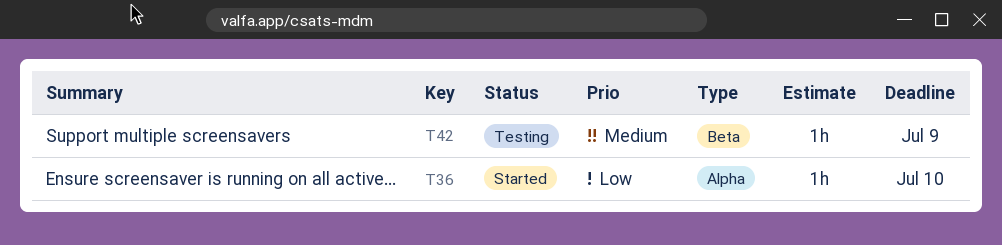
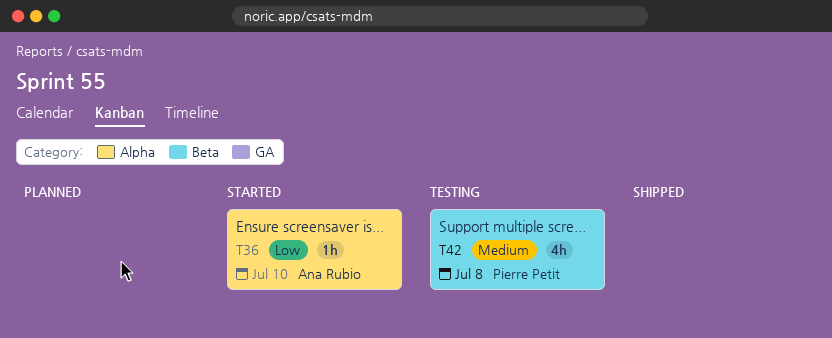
T42, estimate: 1h -> 4h
T42, due: Jul 9 -> Jul 8

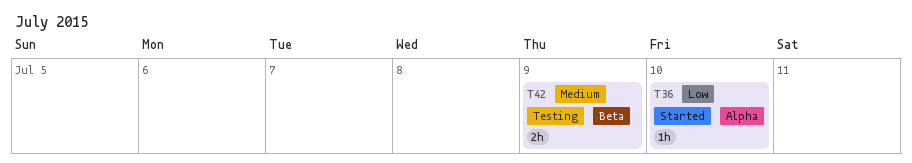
T42, estimate: 4h -> 2h
T42, due: Jul 8 -> Jul 9

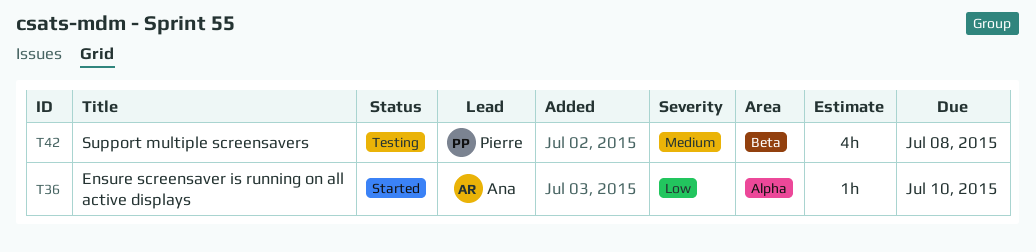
T42, estimate: 2h -> 4h
T42, due: Jul 9 -> Jul 8

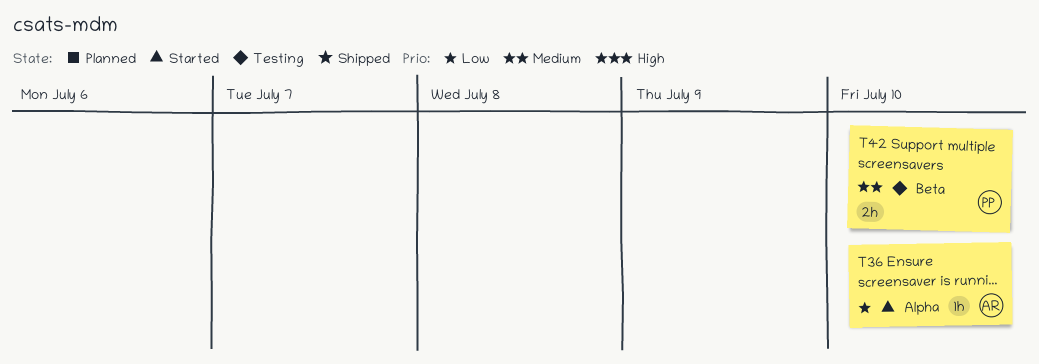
T42, estimate: 4h -> 2h
T42, due: Jul 8 -> Jul 10

